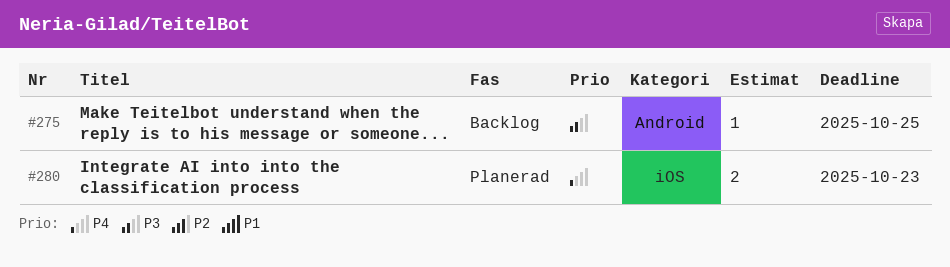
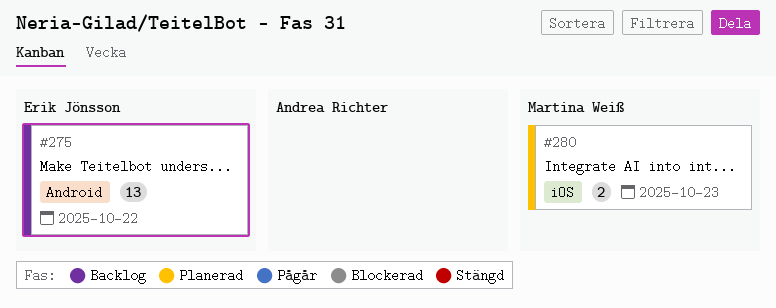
#275, estimate: 1 -> 13
#275, due: Oct 25 -> Oct 22

